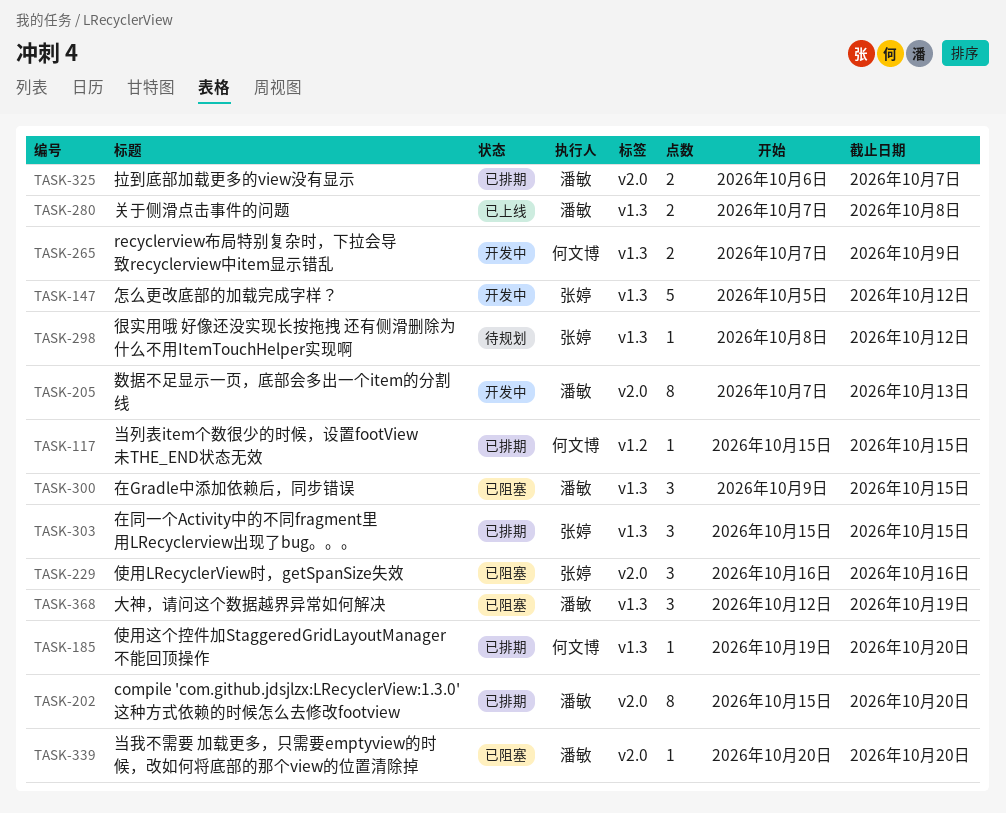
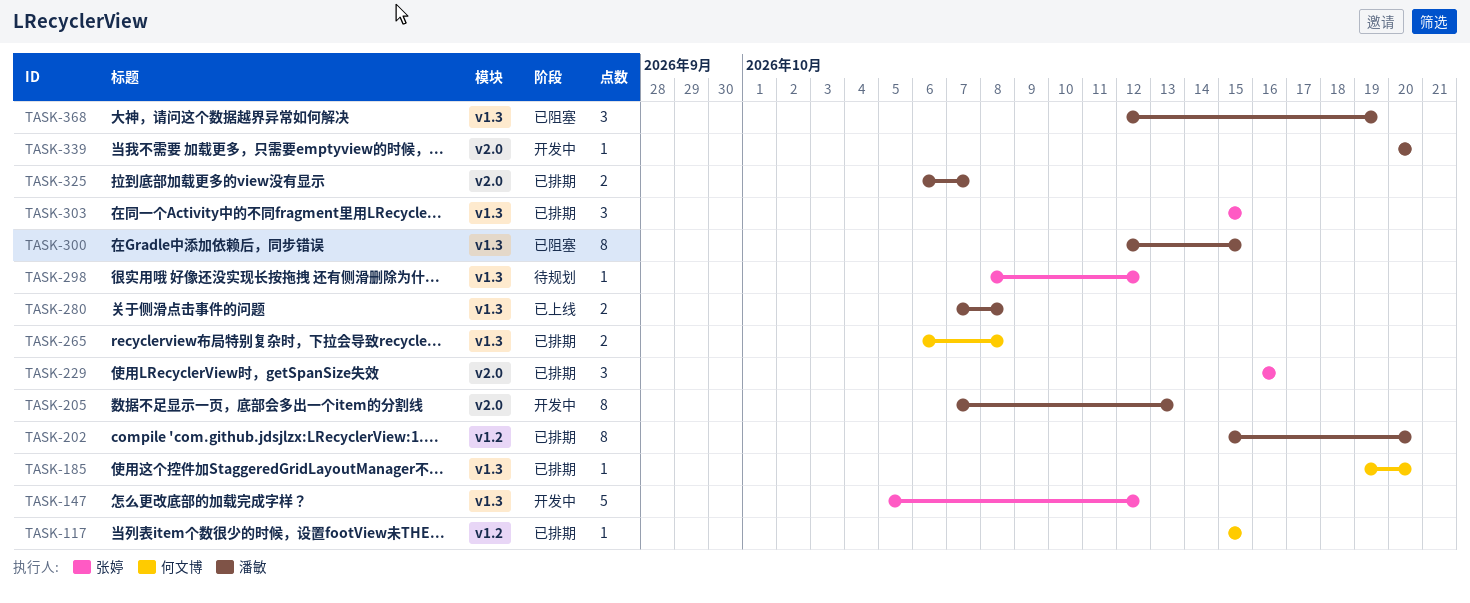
TASK-202, label: v2.0 -> v1.2
TASK-229, status: 已阻塞 -> 已排期
TASK-265, status: 开发中 -> 已排期
TASK-265, start: Oct 7 -> Oct 6
TASK-265, due: Oct 9 -> Oct 8
TASK-300, estimate: 3 -> 8
TASK-300, start: Oct 9 -> Oct 12
TASK-339, status: 已阻塞 -> 开发中

